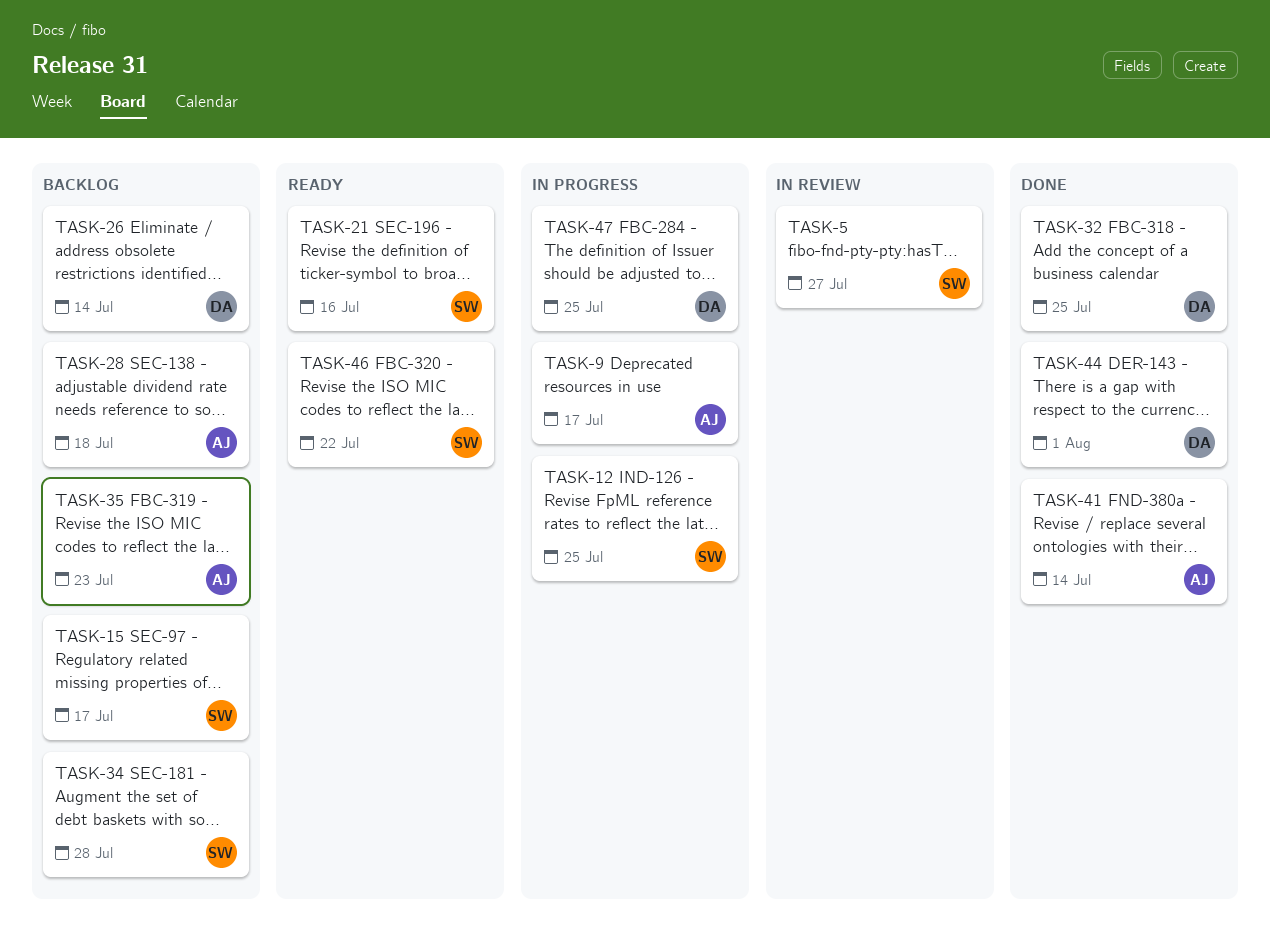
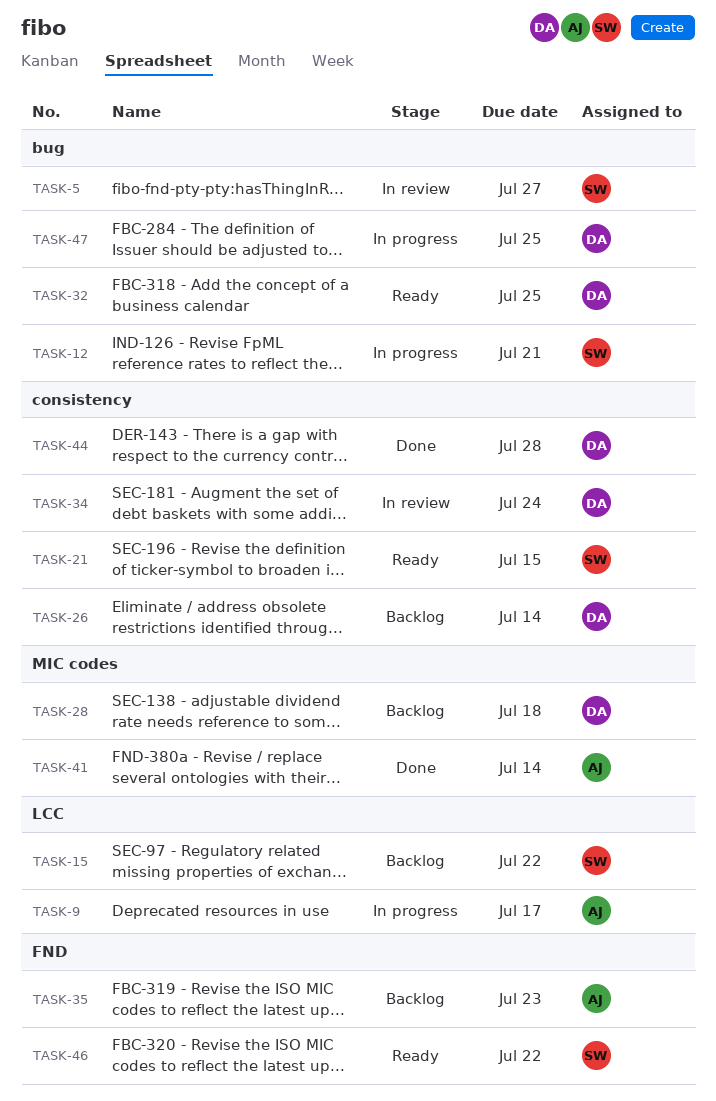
TASK-12, due: Jul 25 -> Jul 21
TASK-15, due: Jul 17 -> Jul 22
TASK-21, due: Jul 16 -> Jul 15
TASK-28, owner: AJ -> DA
TASK-32, status: Done -> Ready
TASK-34, status: Backlog -> In review
TASK-34, owner: SW -> DA
TASK-34, due: Jul 28 -> Jul 24
TASK-44, due: Aug 1 -> Jul 28

